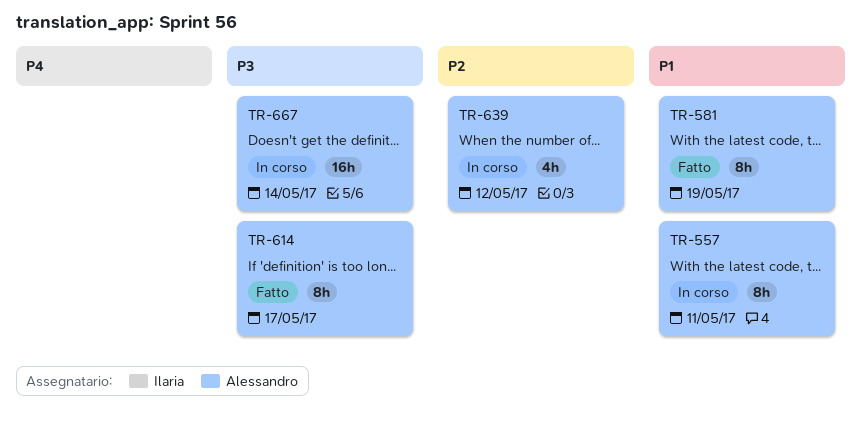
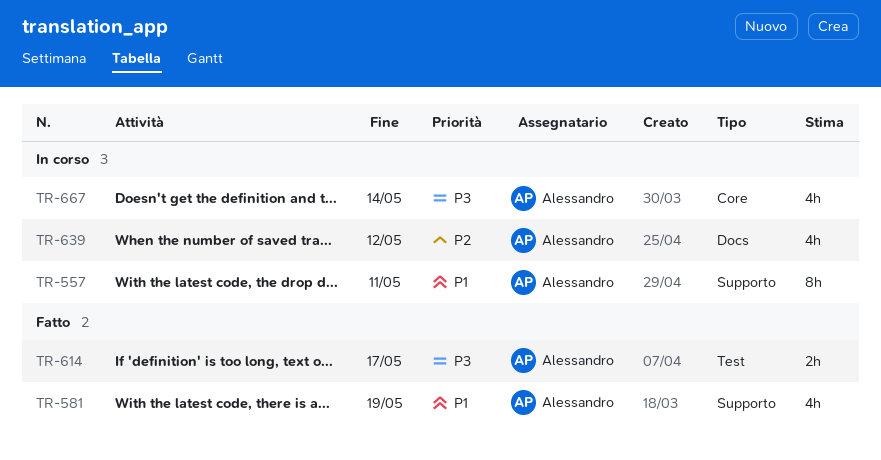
TR-581, estimate: 8h -> 4h
TR-614, estimate: 8h -> 2h
TR-667, estimate: 16h -> 4h

